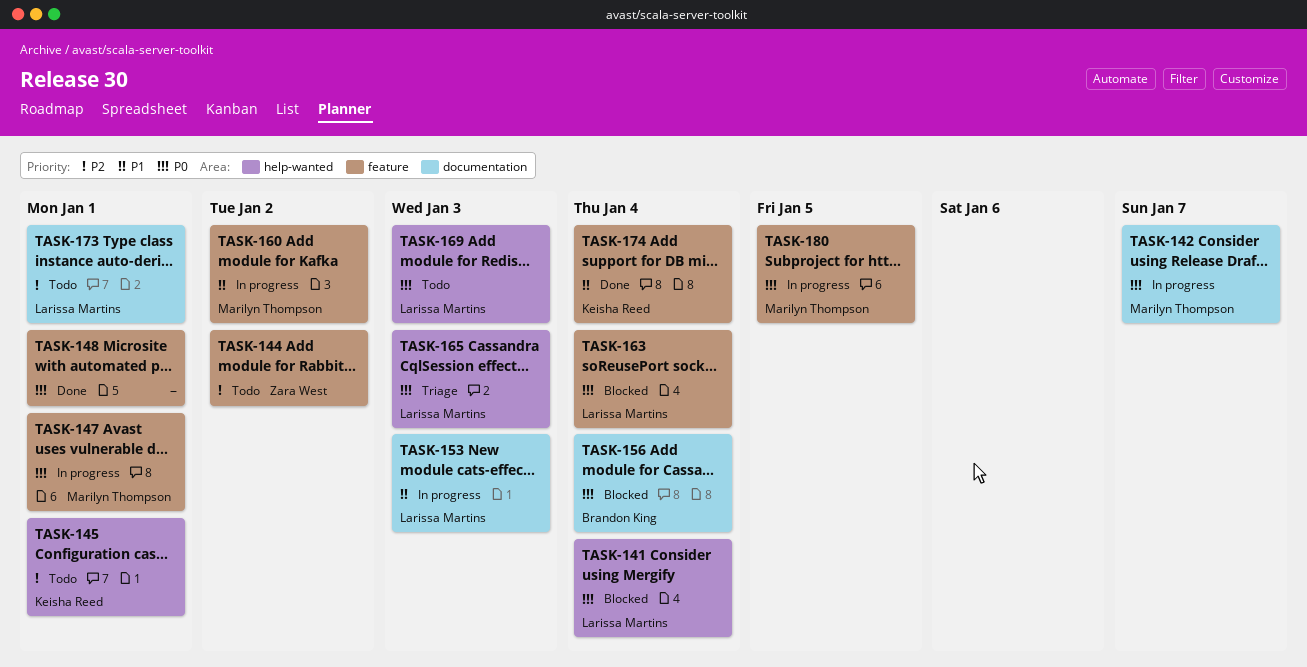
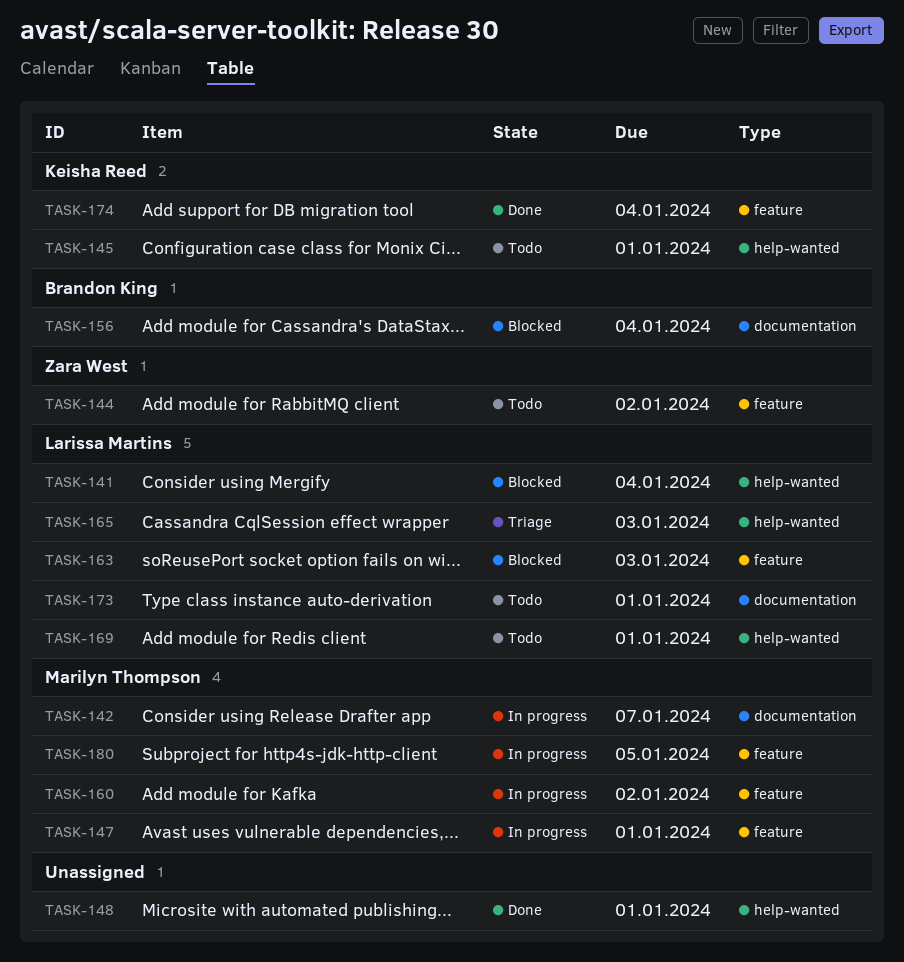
TASK-148, label: feature -> help-wanted
TASK-153: present -> none
TASK-163, due: Jan 4 -> Jan 3
TASK-169, due: Jan 3 -> Jan 1

